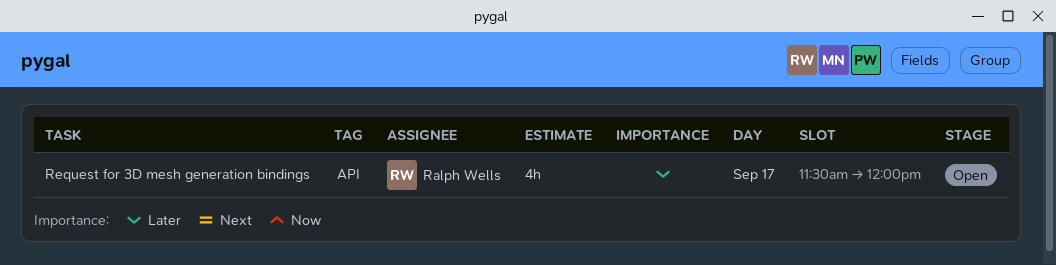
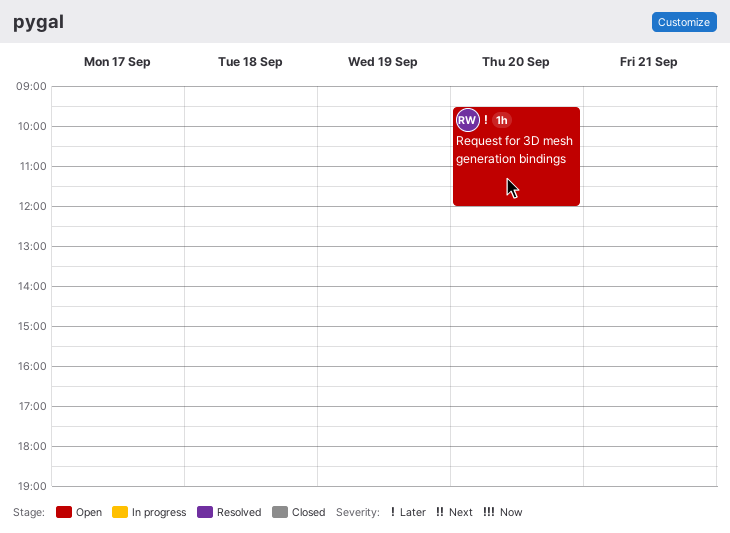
Request for 3D mesh generation bindings, estimate: 4h -> 1h
Request for 3D mesh generation bindings, day: Sep 17 -> Sep 20
Request for 3D mesh generation bindings, begins: 11:30 -> 09:30

